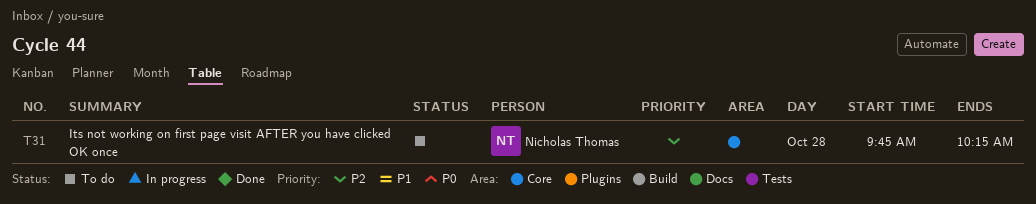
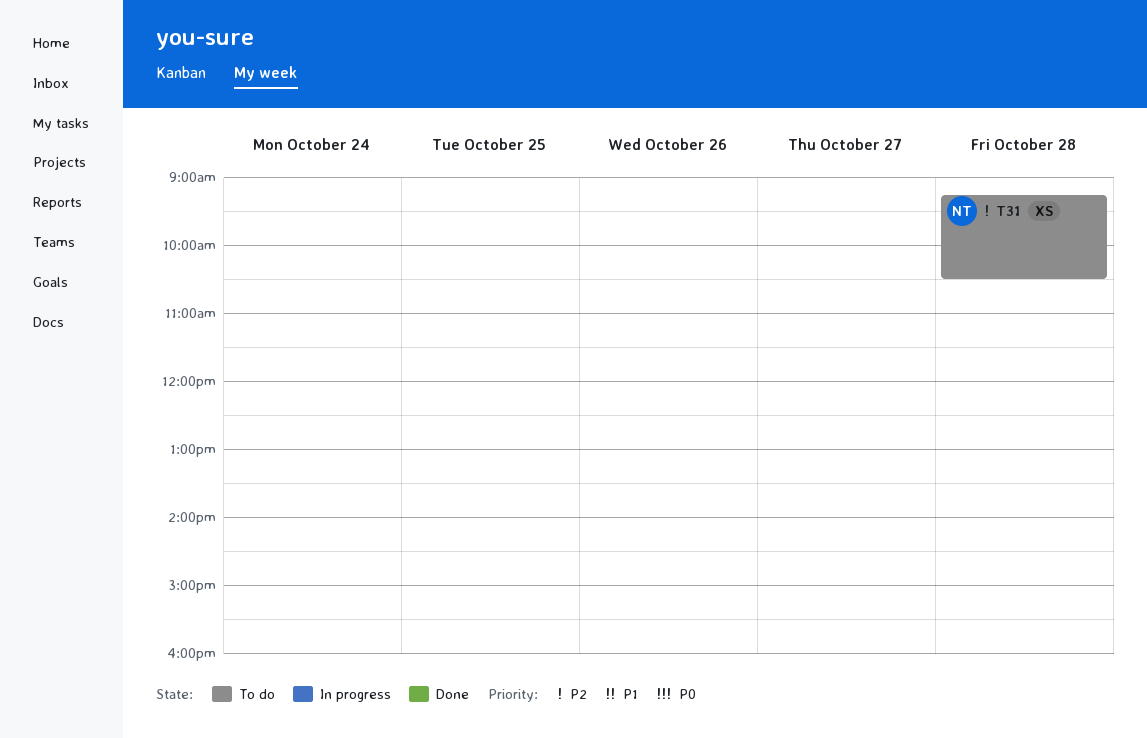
T31, begins: 09:45 -> 09:15
T31, ends: 10:15 -> 10:30

